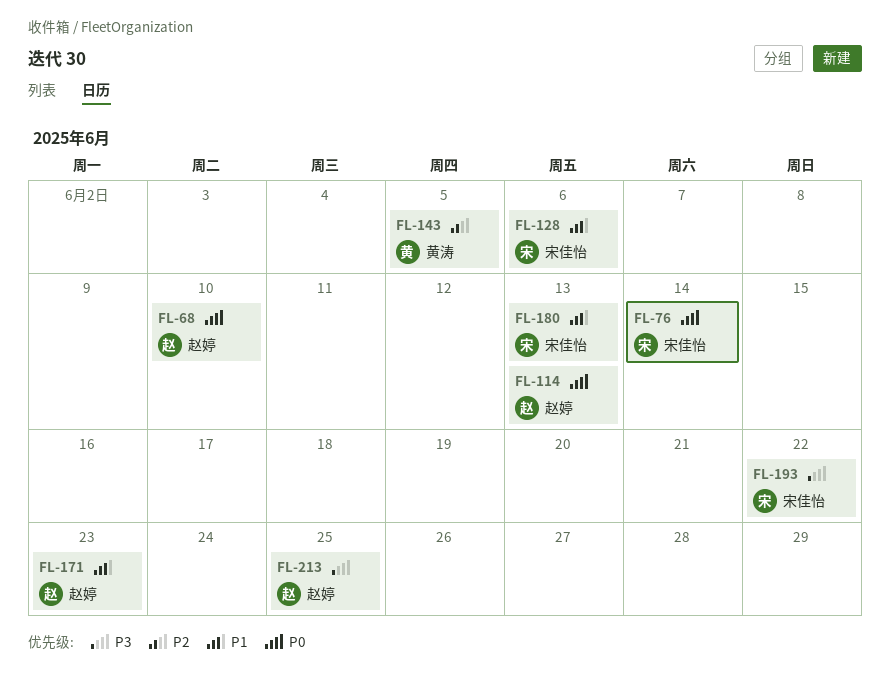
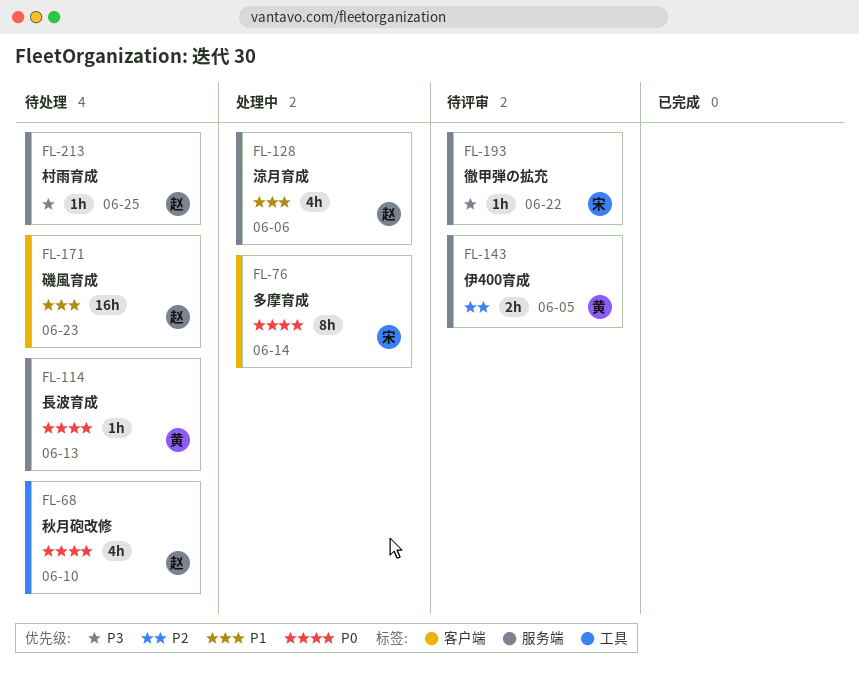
FL-114, owner: 赵婷 -> 黄涛
FL-128, owner: 宋佳怡 -> 赵婷
FL-180: present -> none

